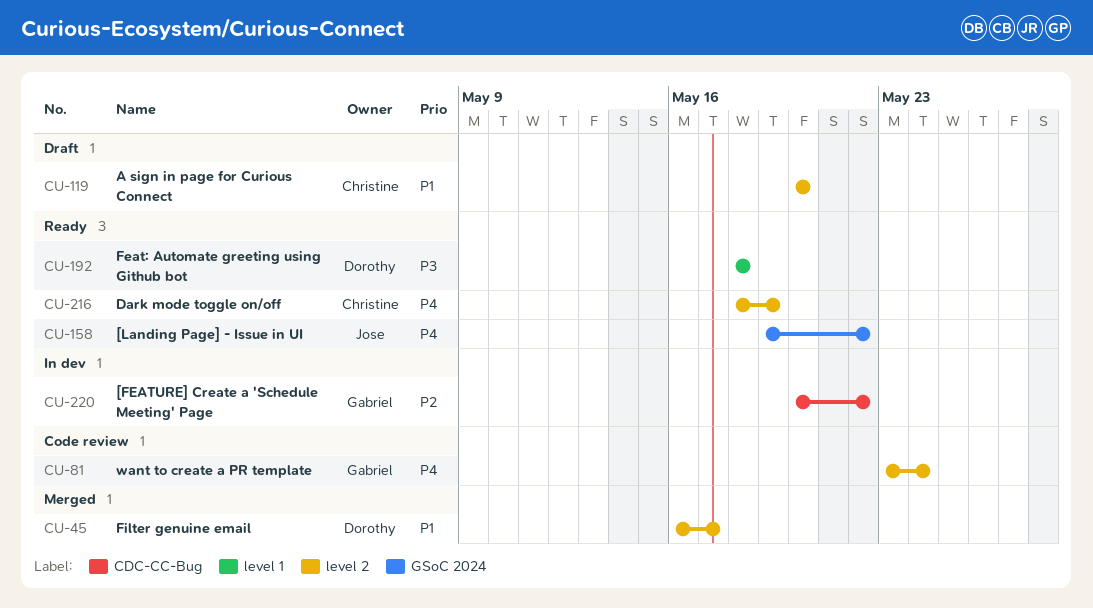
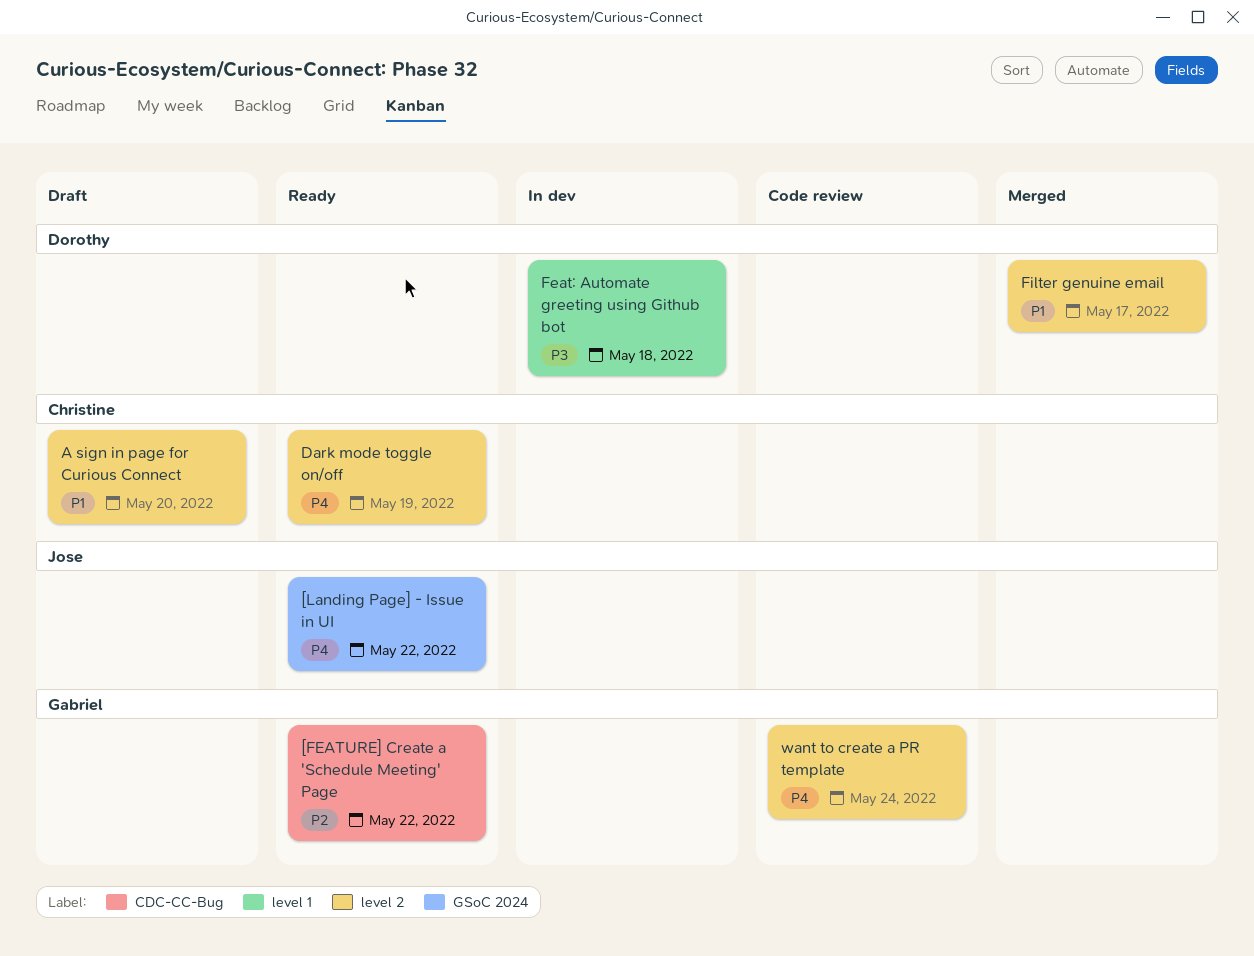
[FEATURE] Create a 'Schedule Meeting' Page, status: In dev -> Ready
Feat: Automate greeting using Github bot, status: Ready -> In dev

